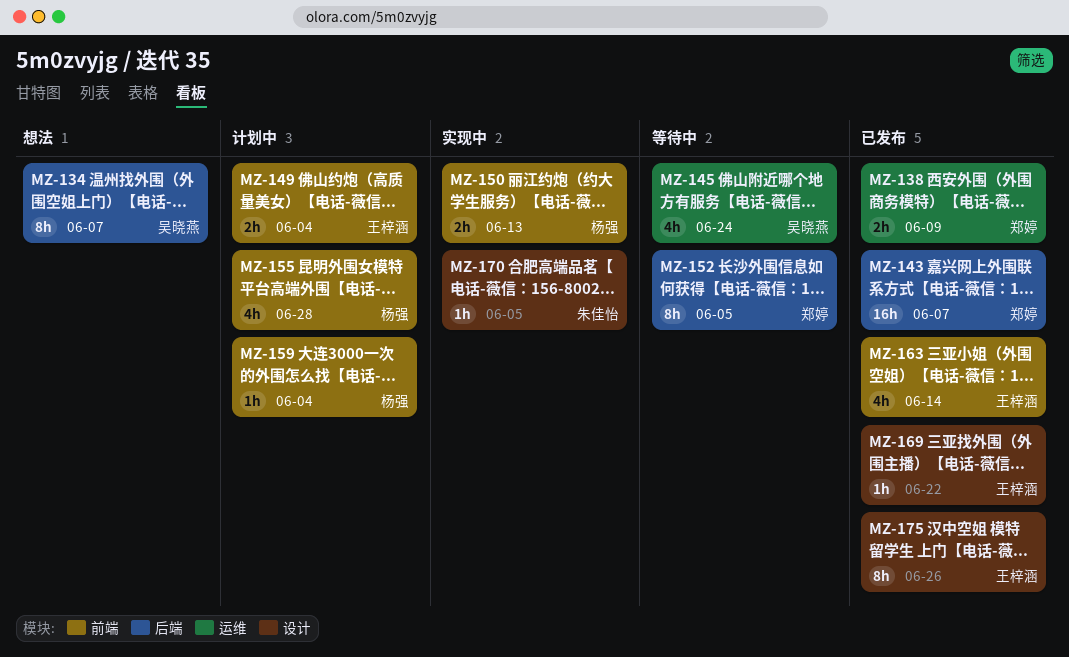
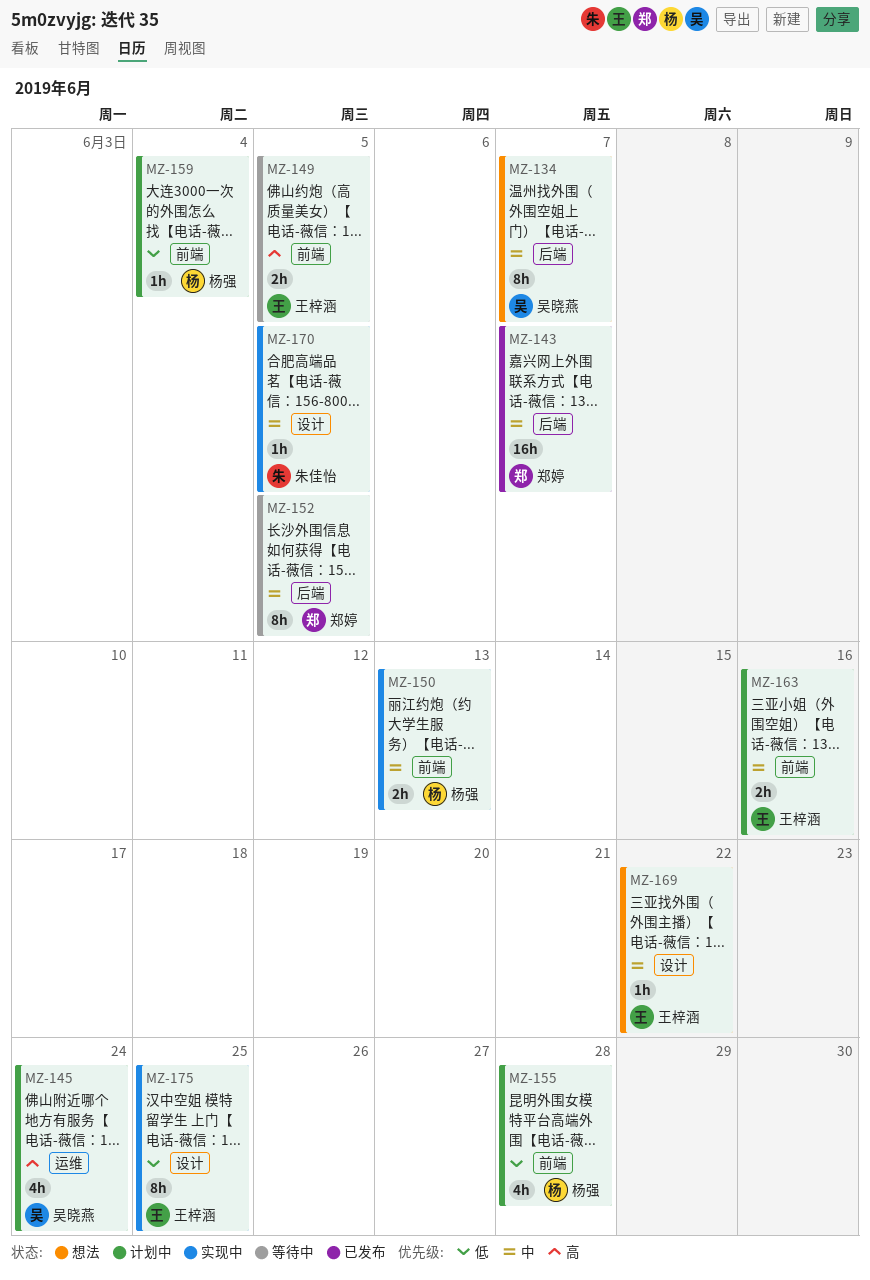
MZ-138: present -> none
MZ-145, status: 等待中 -> 计划中
MZ-149, status: 计划中 -> 等待中
MZ-149, due: Jun 4 -> Jun 5
MZ-163, status: 已发布 -> 计划中
MZ-163, estimate: 4h -> 2h
MZ-163, due: Jun 14 -> Jun 16
MZ-169, status: 已发布 -> 想法
MZ-175, status: 已发布 -> 实现中
MZ-175, due: Jun 26 -> Jun 25

